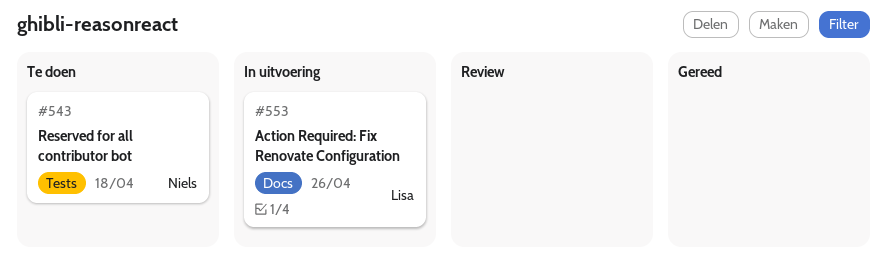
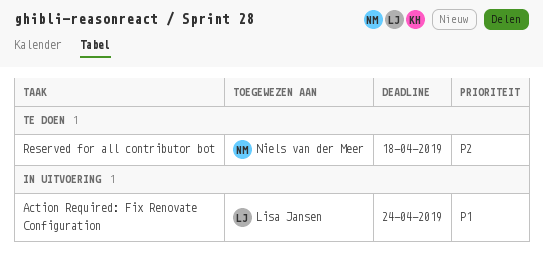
Action Required: Fix Renovate Configuration, due: Apr 26 -> Apr 24

